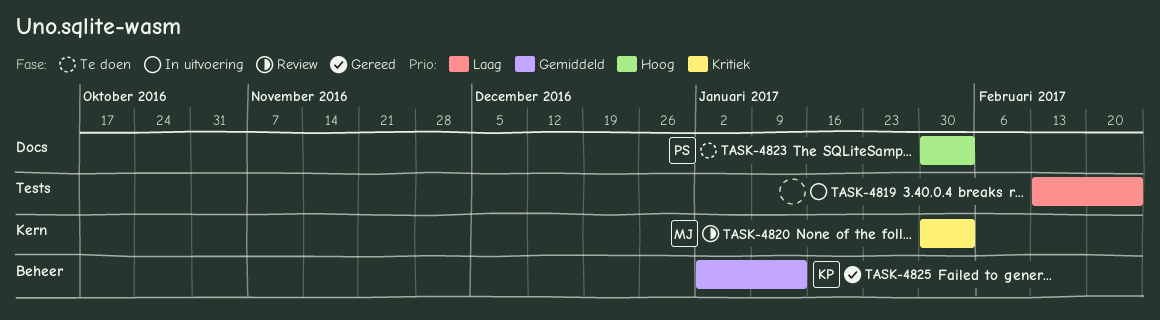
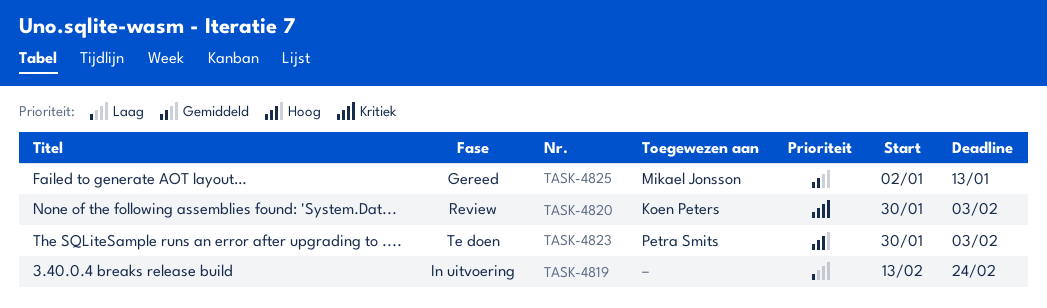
TASK-4820, owner: Mikael Jonsson -> Koen Peters
TASK-4825, owner: Koen Peters -> Mikael Jonsson

